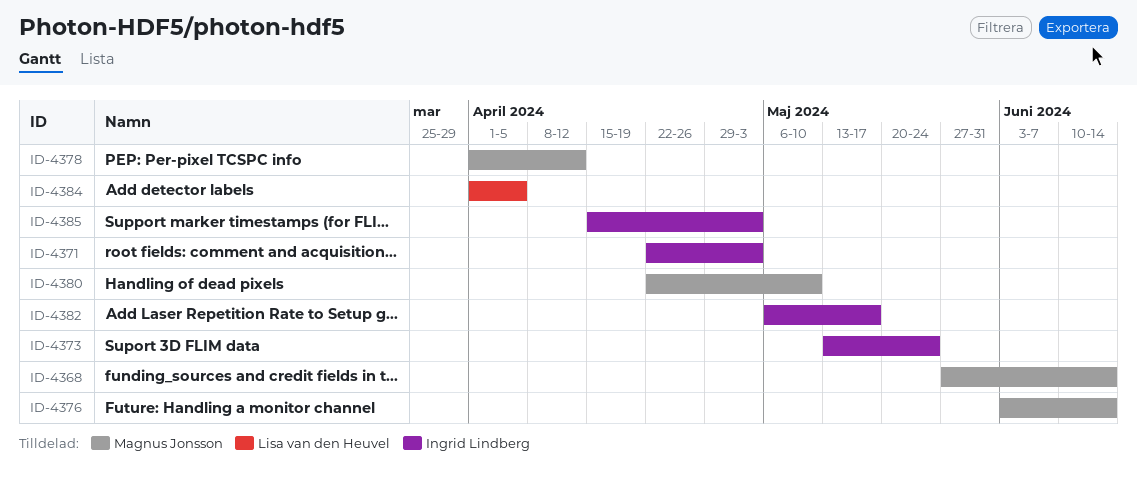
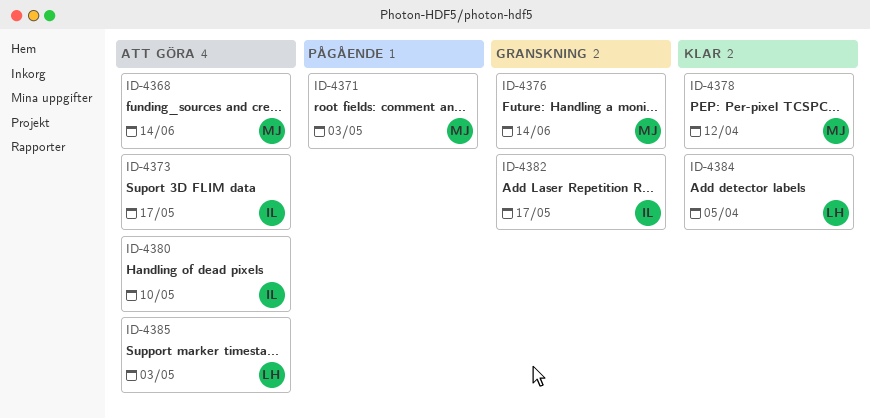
ID-4371, owner: Ingrid Lindberg -> Magnus Jonsson
ID-4373, due: May 24 -> May 17
ID-4380, owner: Magnus Jonsson -> Ingrid Lindberg
ID-4385, owner: Ingrid Lindberg -> Lisa van den Heuvel

